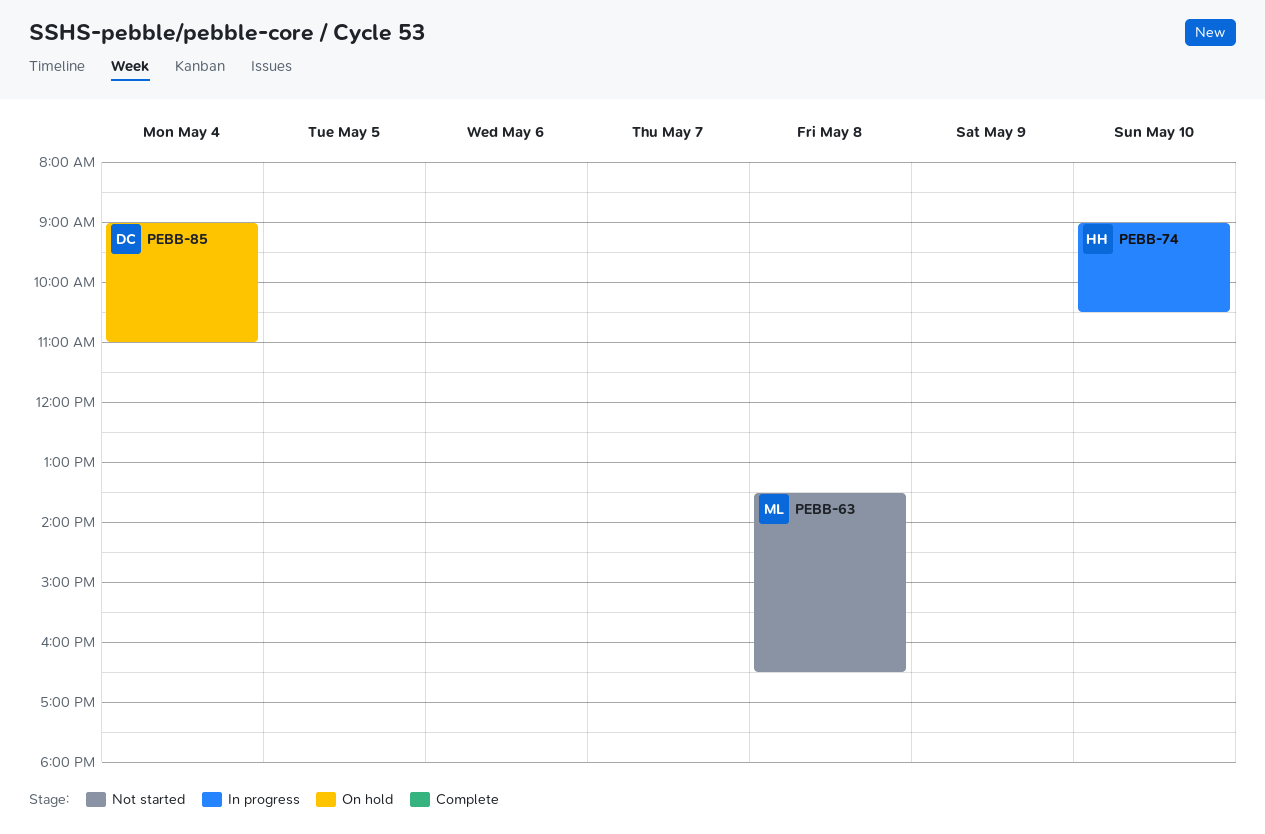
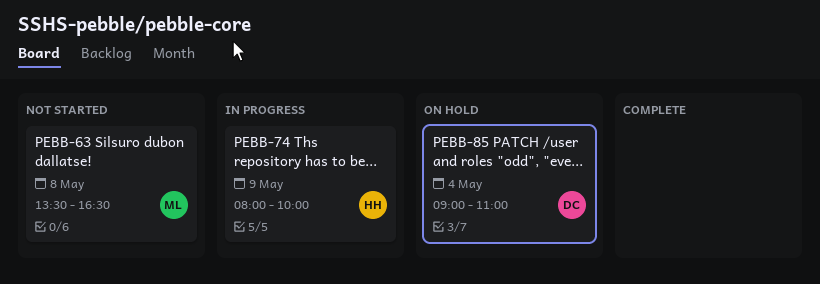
PEBB-74, day: May 10 -> May 9
PEBB-74, begins: 09:00 -> 08:00
PEBB-74, ends: 10:30 -> 10:00

